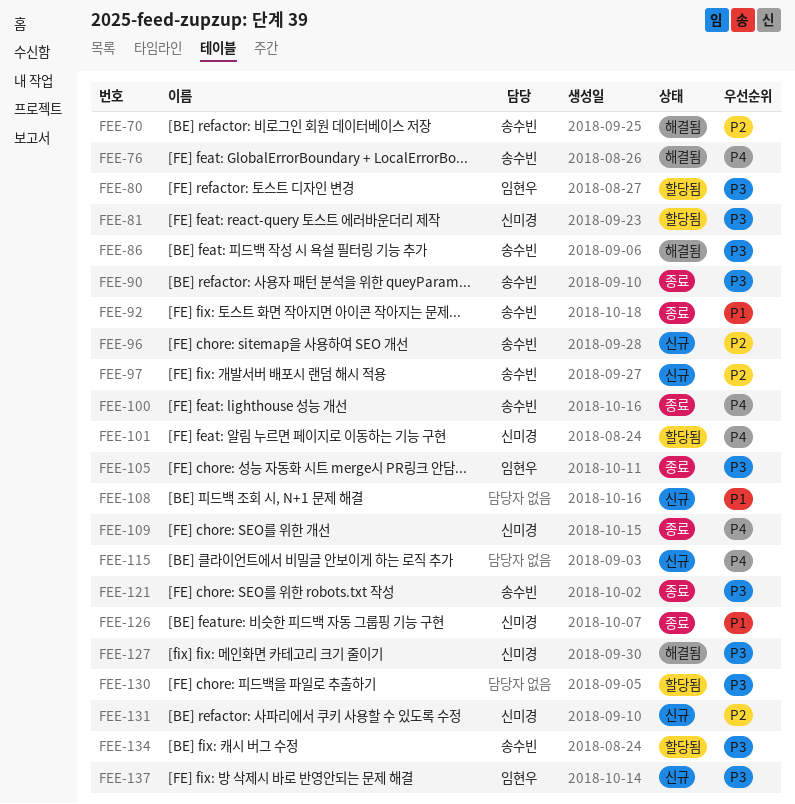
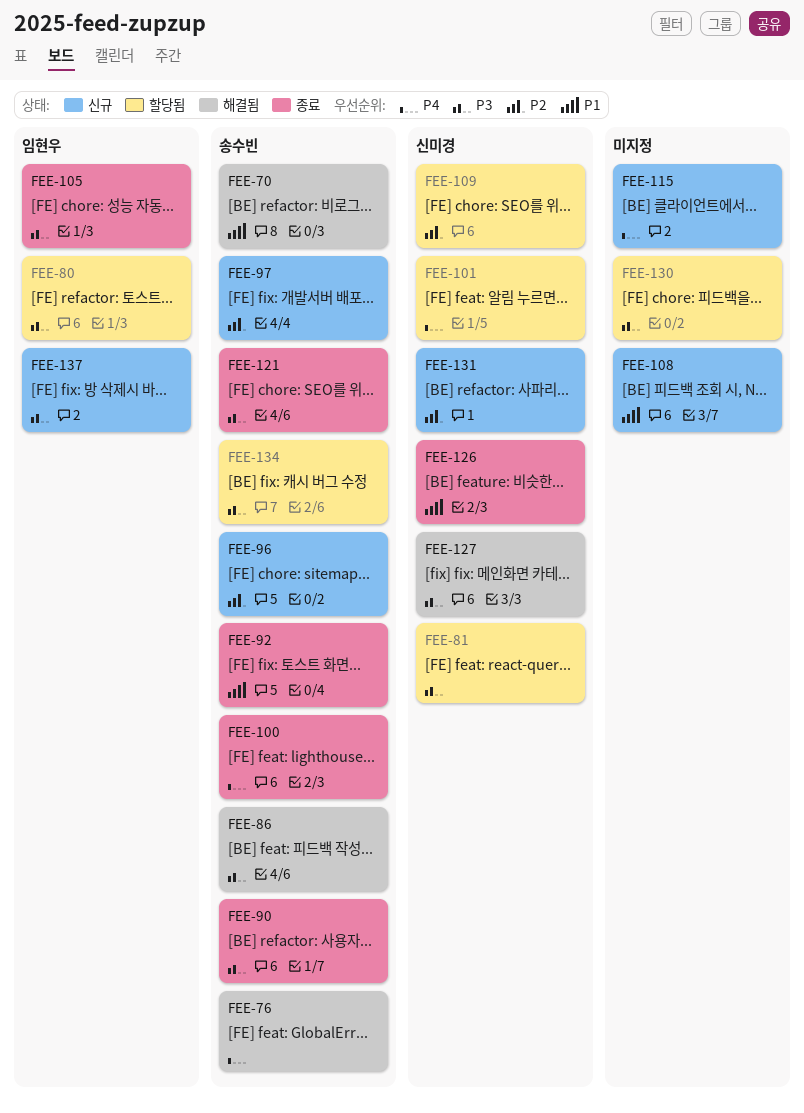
FEE-70, priority: P2 -> P1
FEE-109, status: 종료 -> 할당됨
FEE-109, priority: P4 -> P2

